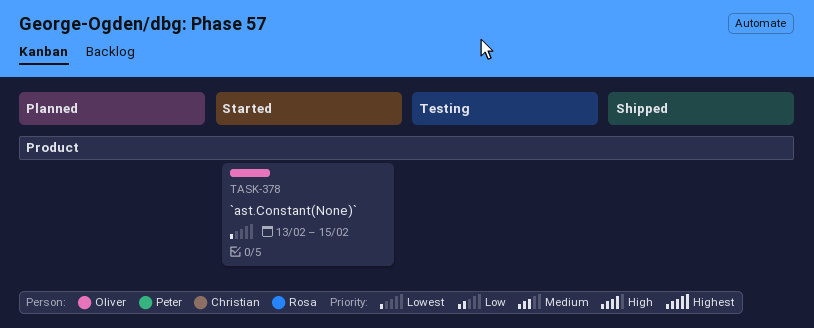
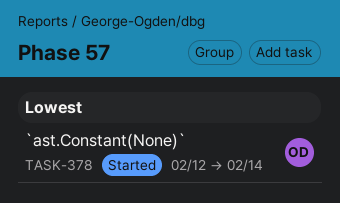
TASK-378, start: Feb 13 -> Feb 12
TASK-378, due: Feb 15 -> Feb 14

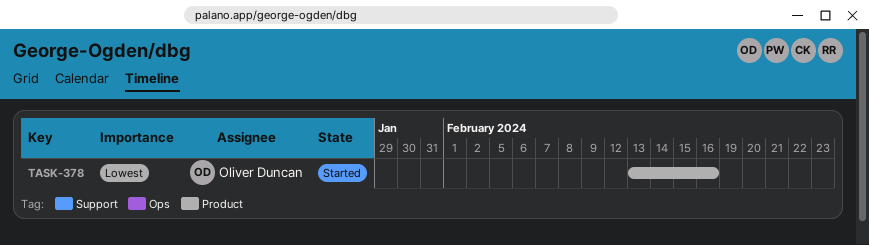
TASK-378, start: Feb 12 -> Feb 13
TASK-378, due: Feb 14 -> Feb 16

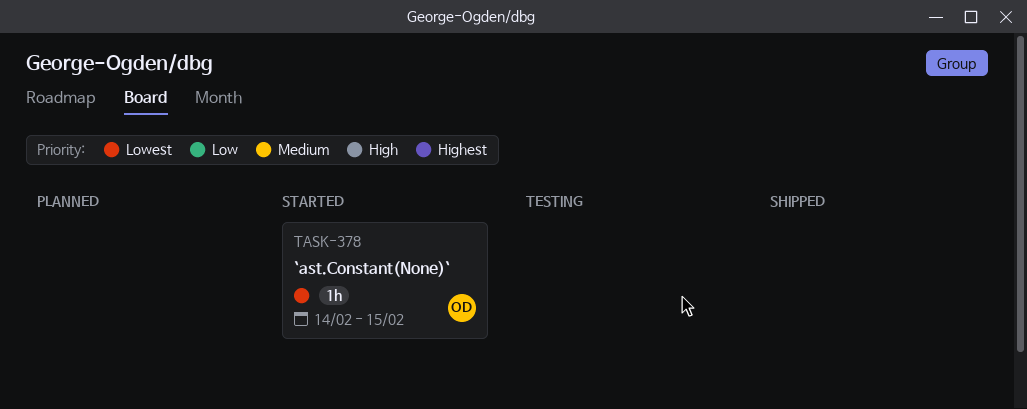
TASK-378, start: Feb 13 -> Feb 14
TASK-378, due: Feb 16 -> Feb 15

